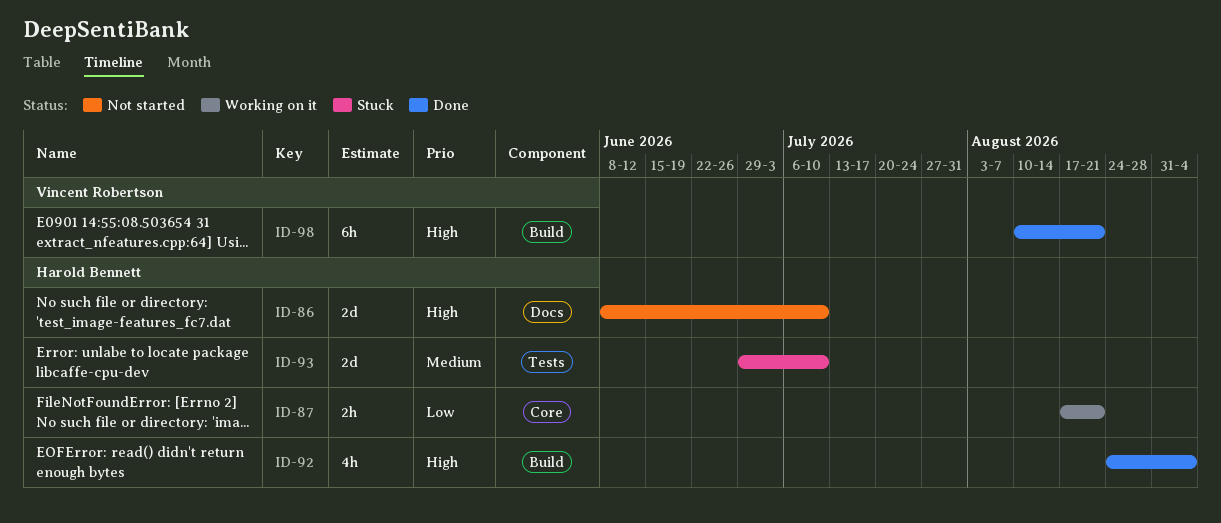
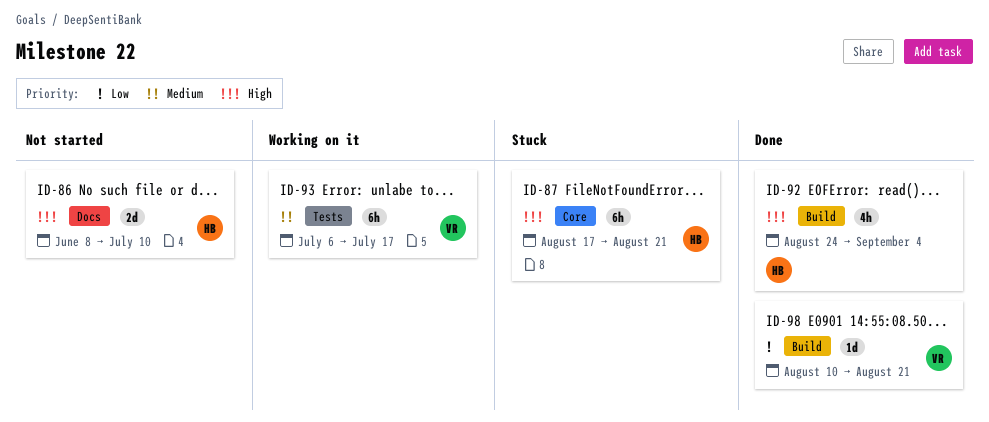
ID-87, status: Working on it -> Stuck
ID-87, priority: Low -> High
ID-87, estimate: 2h -> 6h
ID-93, status: Stuck -> Working on it
ID-93, owner: Harold Bennett -> Vincent Robertson
ID-93, estimate: 2d -> 6h
ID-93, start: Jun 29 -> Jul 6
ID-93, due: Jul 10 -> Jul 17
ID-98, priority: High -> Low
ID-98, estimate: 6h -> 1d

